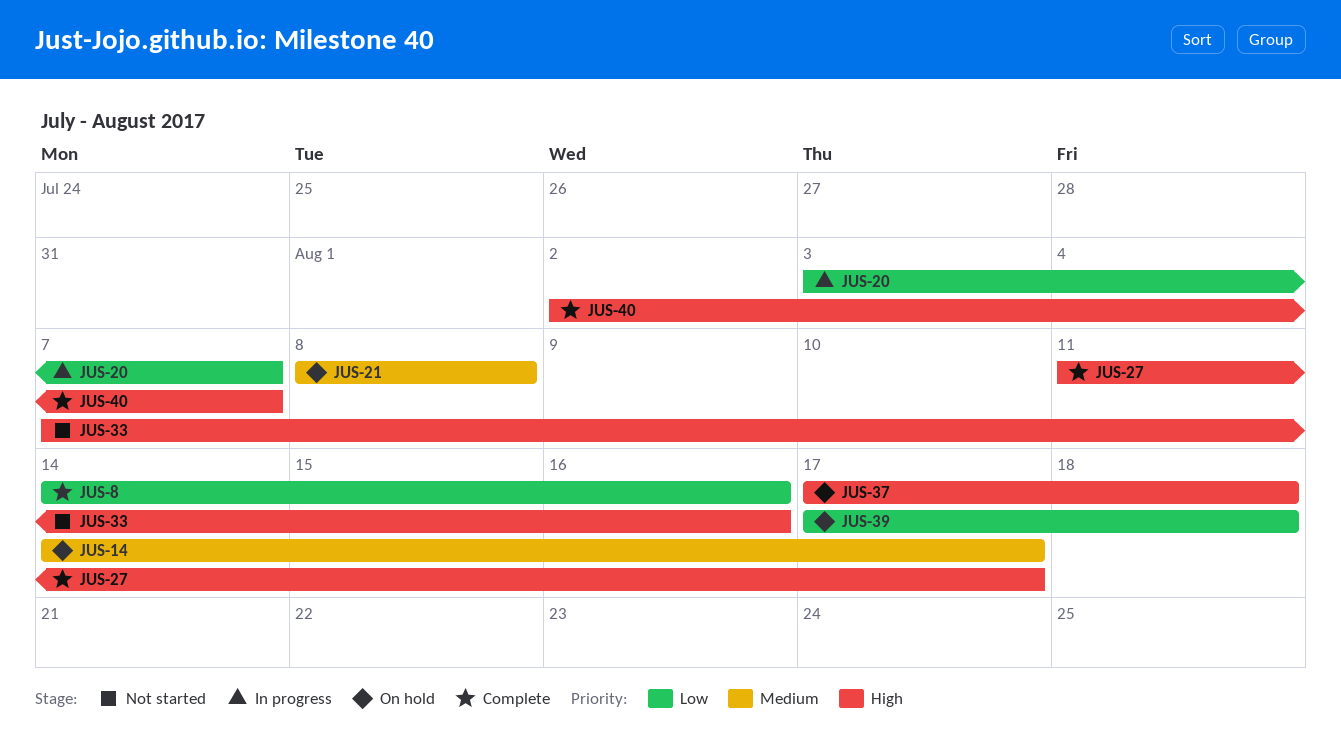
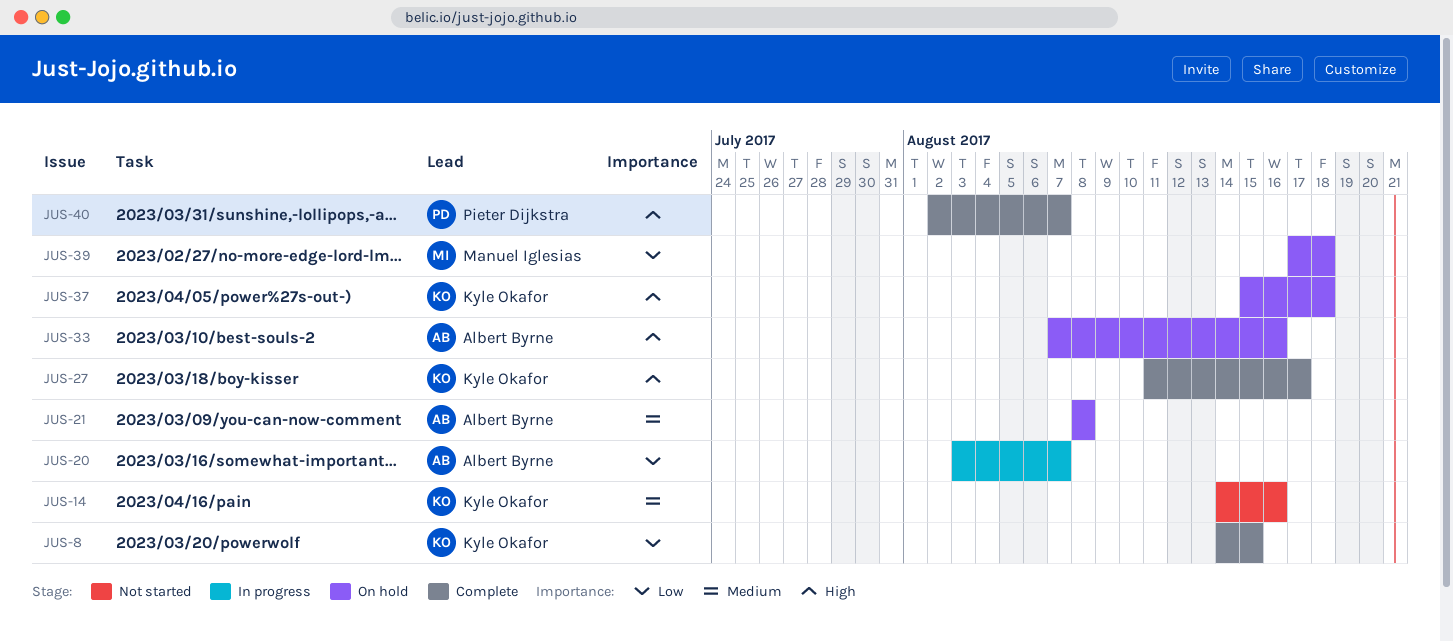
JUS-8, due: Aug 16 -> Aug 15
JUS-14, status: On hold -> Not started
JUS-14, due: Aug 17 -> Aug 16
JUS-33, status: Not started -> On hold
JUS-37, start: Aug 17 -> Aug 15

